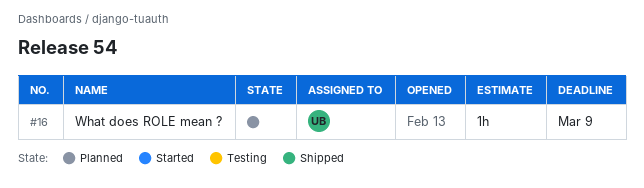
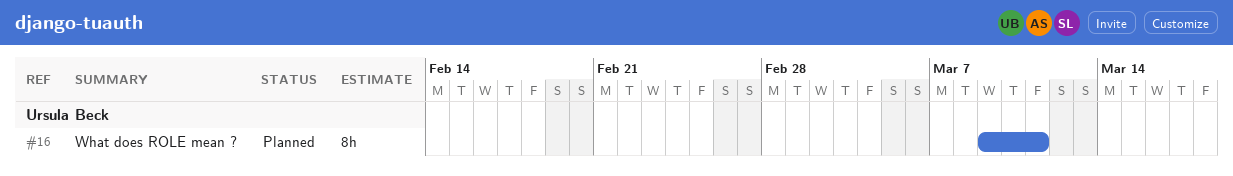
#16, estimate: 1h -> 8h
#16, due: Mar 9 -> Mar 11

